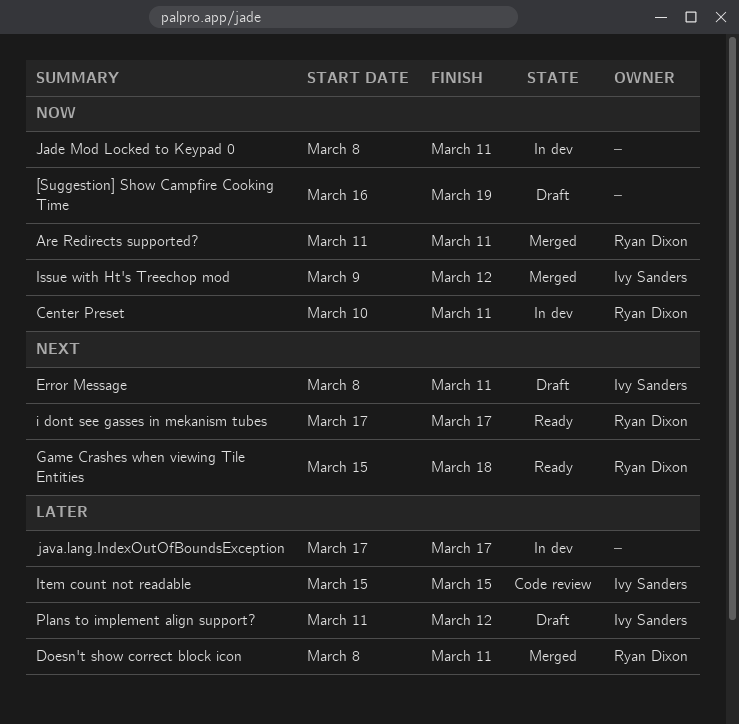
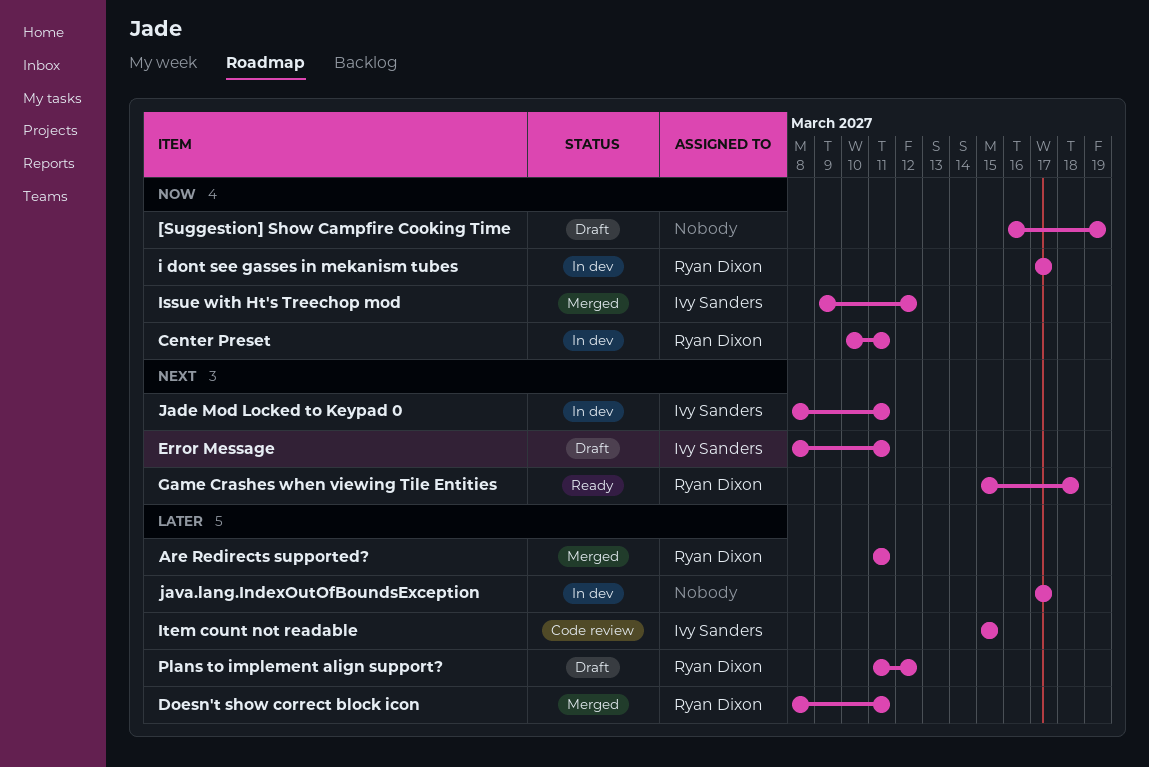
Are Redirects supported?, priority: Now -> Later
i dont see gasses in mekanism tubes, status: Ready -> In dev
i dont see gasses in mekanism tubes, priority: Next -> Now
Jade Mod Locked to Keypad 0, owner: none -> Ivy Sanders
Jade Mod Locked to Keypad 0, priority: Now -> Next
Plans to implement align support?, owner: Ivy Sanders -> Ryan Dixon

